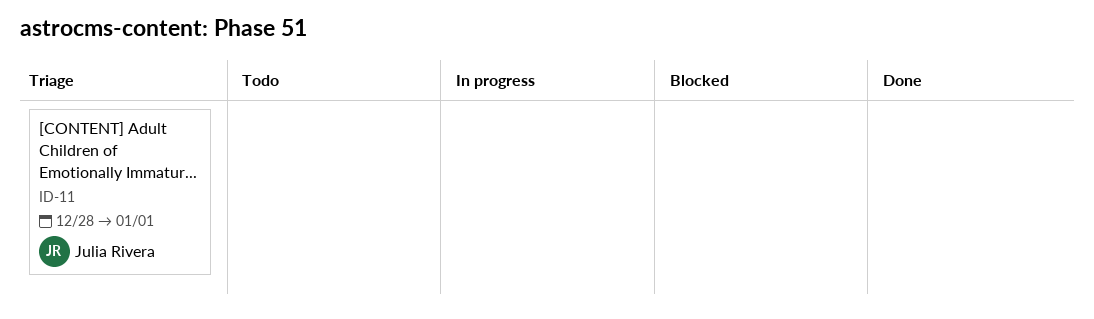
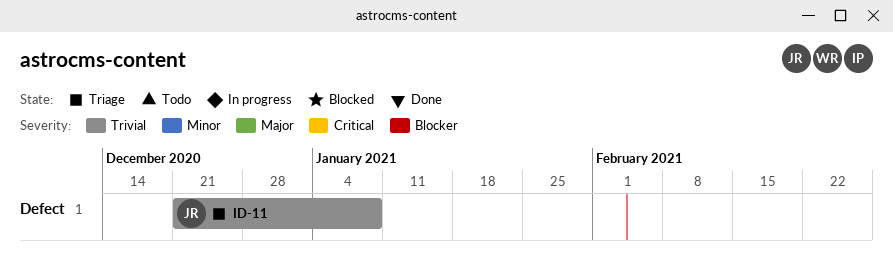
ID-11, start: Dec 28 -> Dec 21
ID-11, due: Jan 1 -> Jan 8

